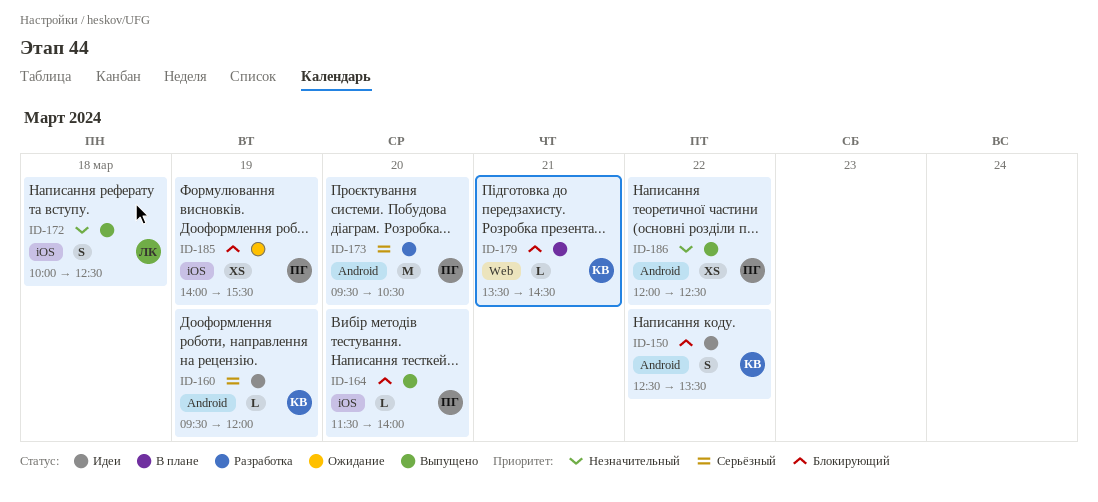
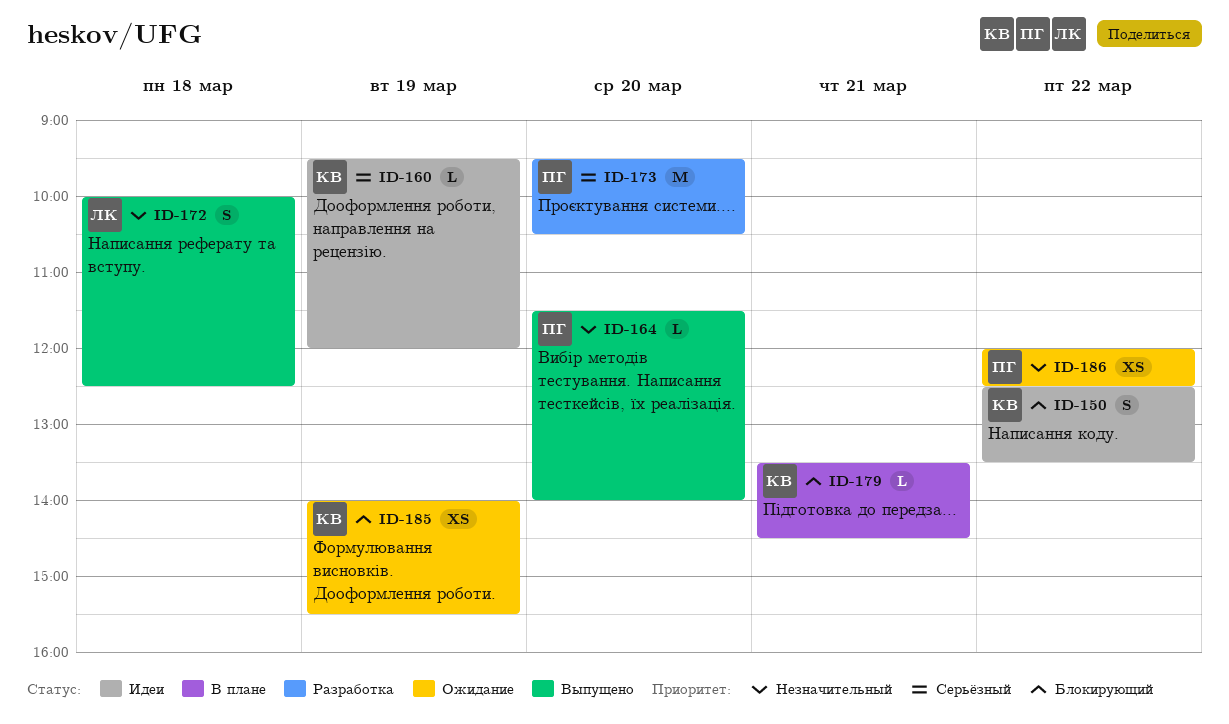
ID-164, priority: Блокирующий -> Незначительный
ID-185, owner: ПГ -> КВ
ID-186, status: Выпущено -> Ожидание

